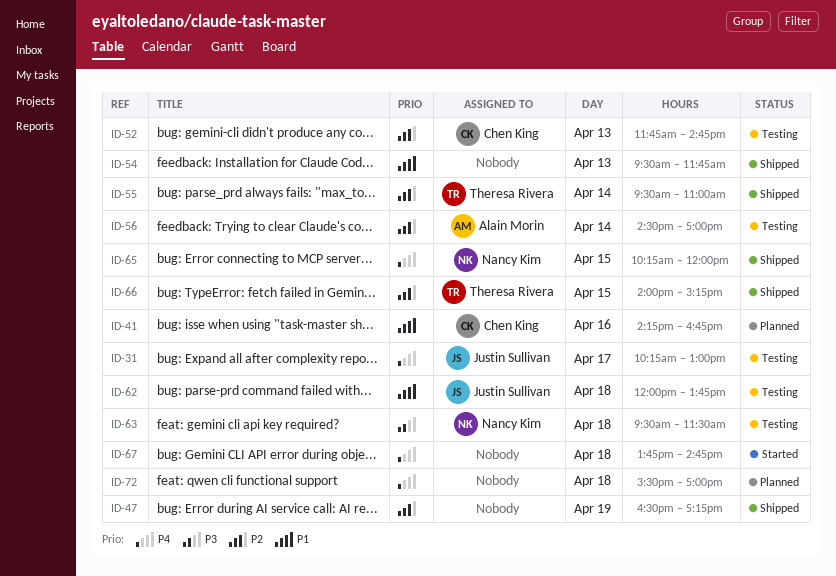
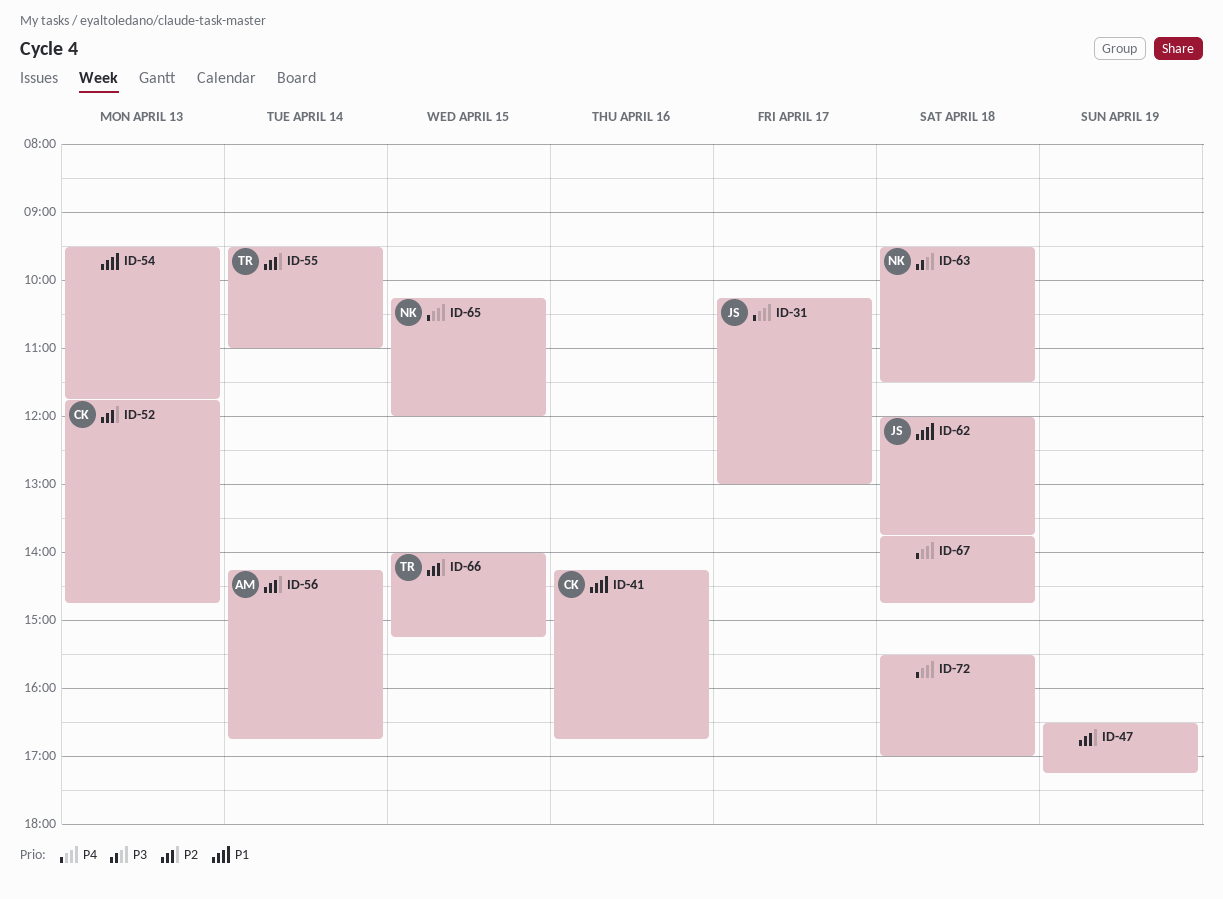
ID-56, begins: 14:30 -> 14:15
ID-56, ends: 17:00 -> 16:45

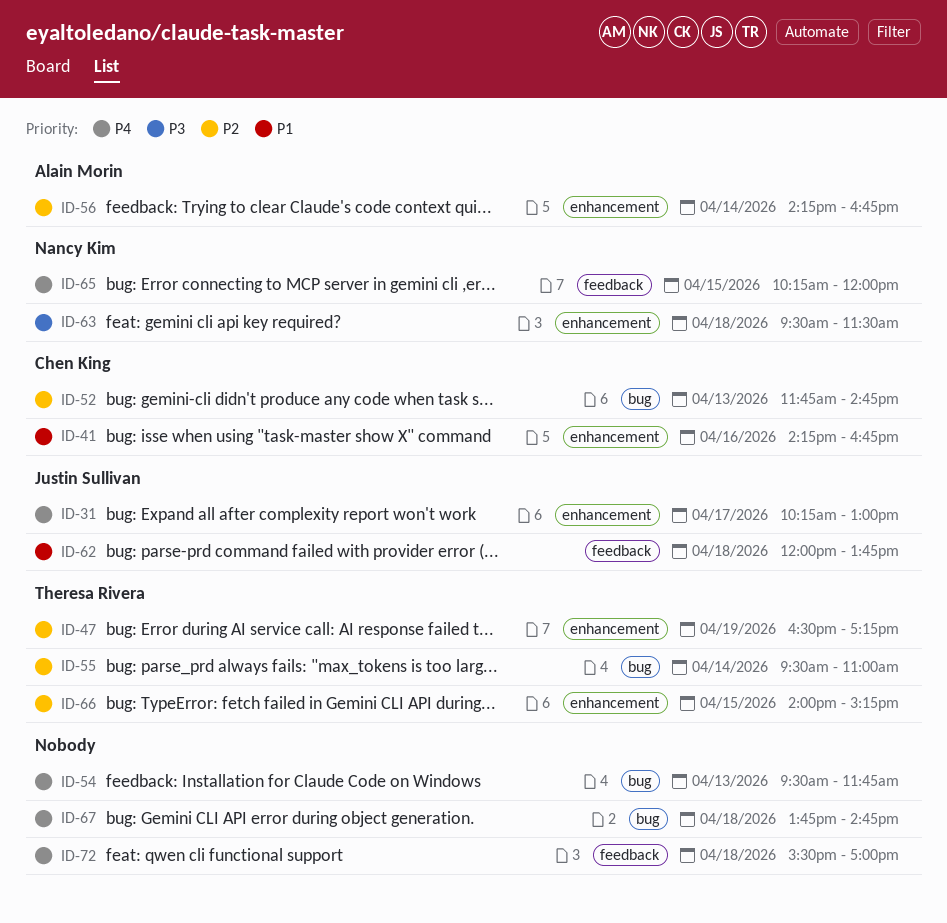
ID-47, owner: none -> Theresa Rivera
ID-54, priority: P1 -> P4

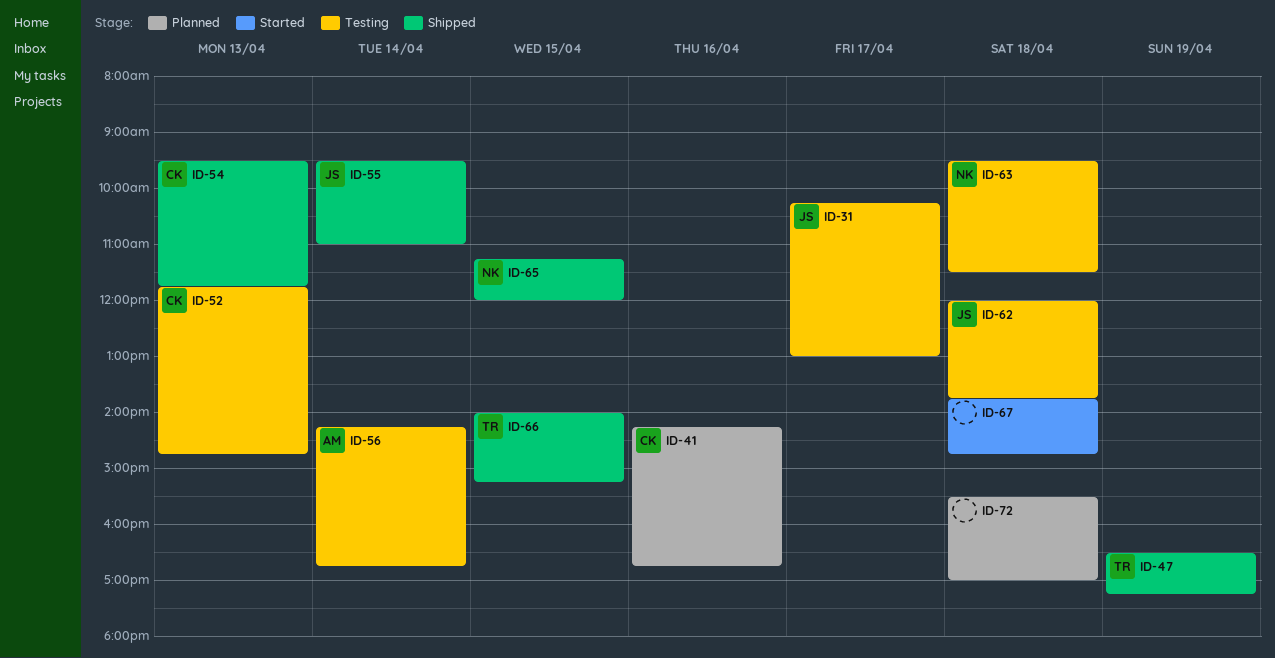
ID-54, owner: none -> Chen King
ID-55, owner: Theresa Rivera -> Justin Sullivan
ID-65, begins: 10:15 -> 11:15

